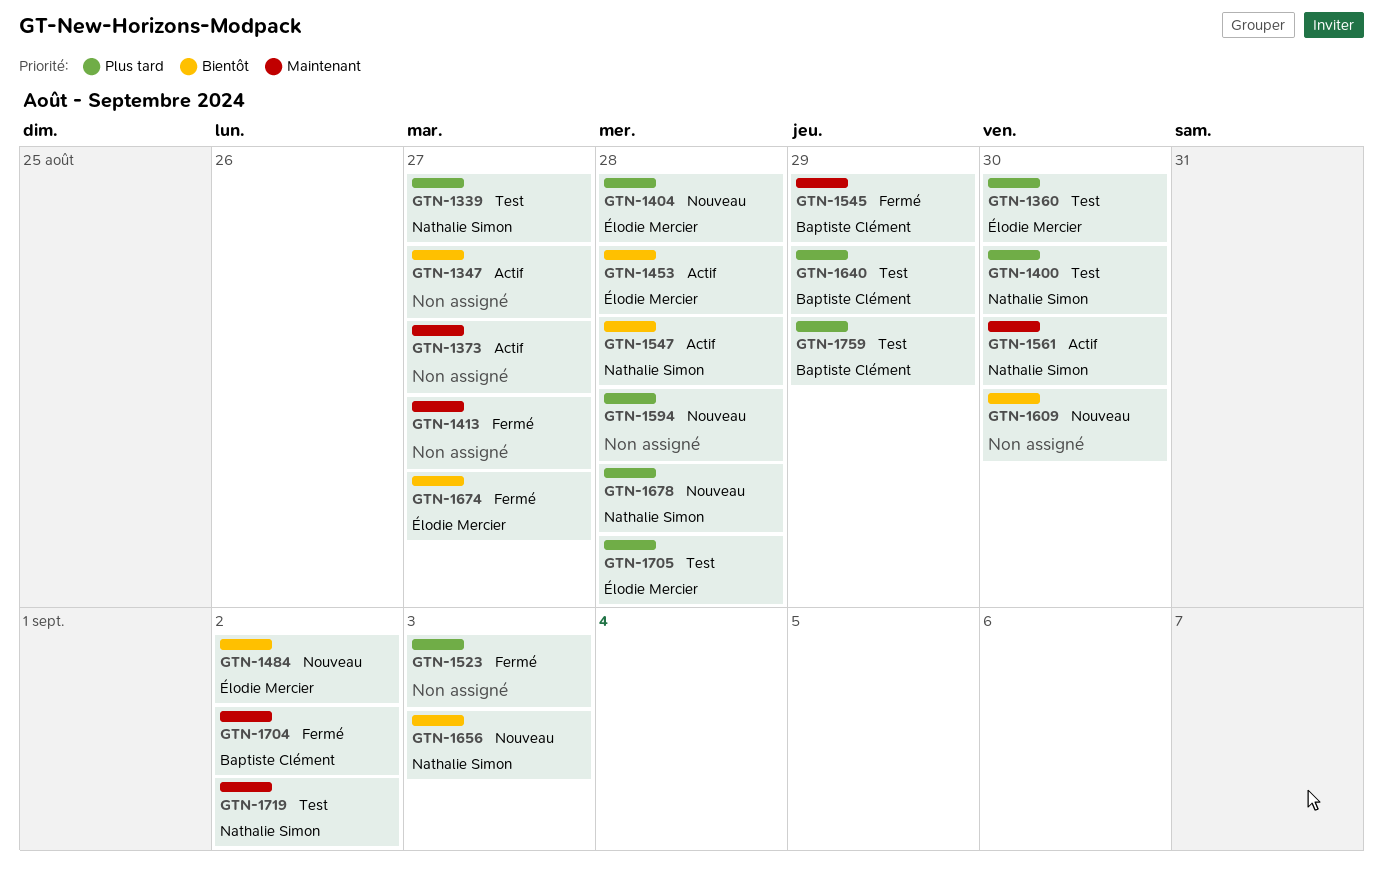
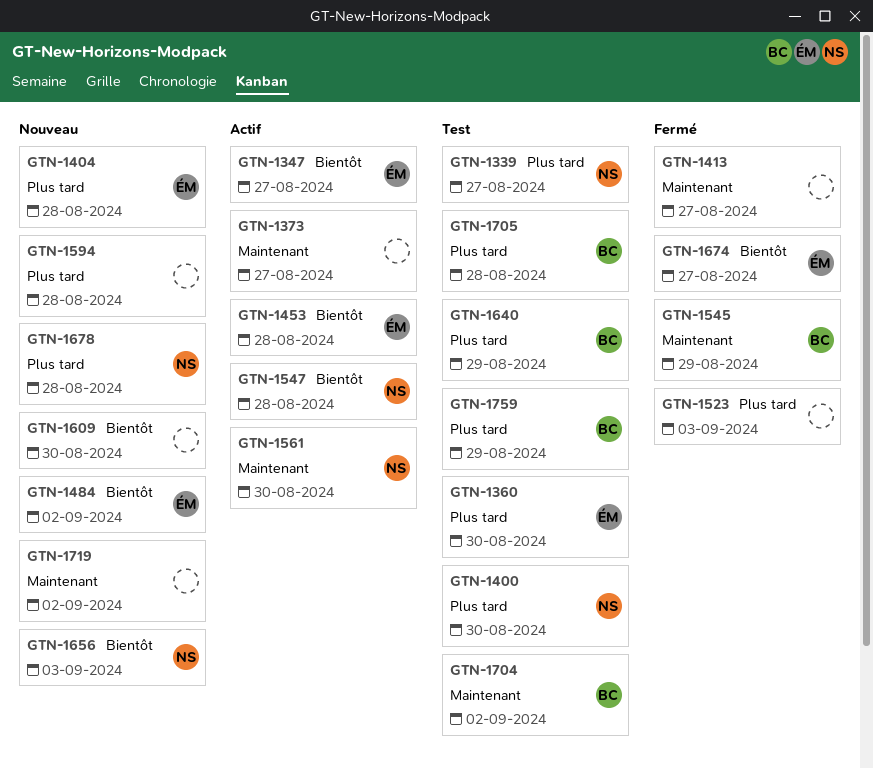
GTN-1347, owner: none -> Élodie Mercier
GTN-1704, status: Fermé -> Test
GTN-1705, owner: Élodie Mercier -> Baptiste Clément
GTN-1719, status: Test -> Nouveau
GTN-1719, owner: Nathalie Simon -> none

